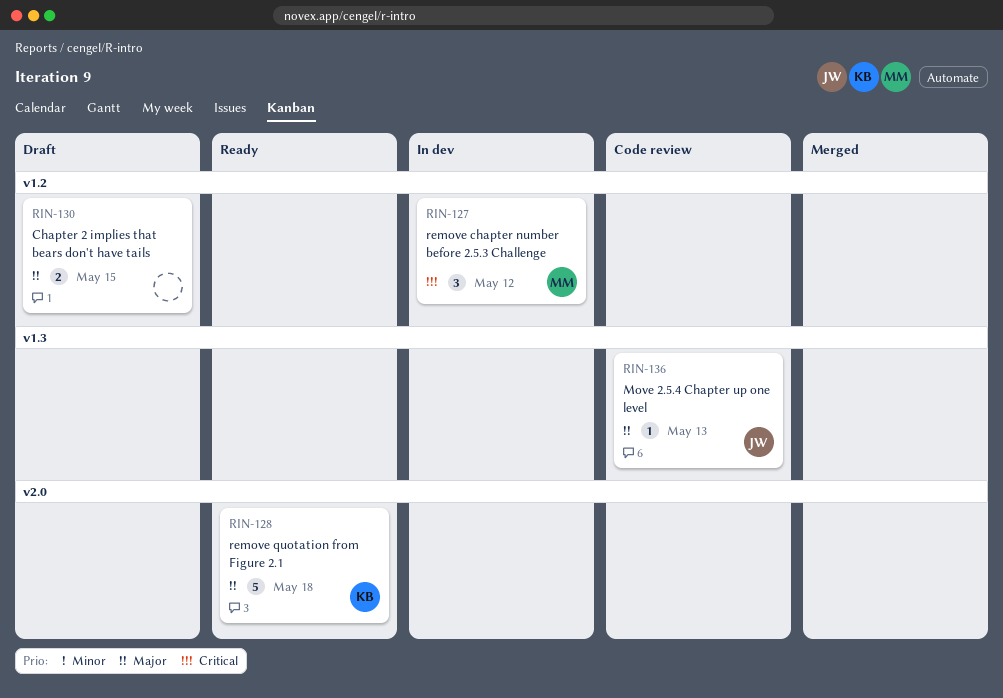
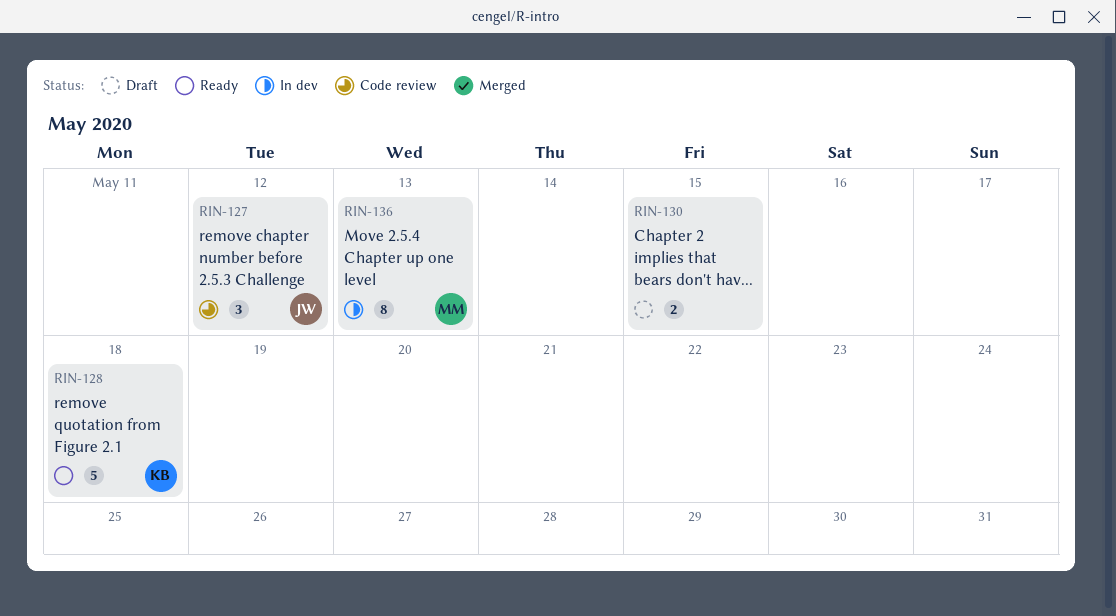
RIN-127, status: In dev -> Code review
RIN-127, owner: MM -> JW
RIN-136, status: Code review -> In dev
RIN-136, owner: JW -> MM
RIN-136, estimate: 1 -> 8

